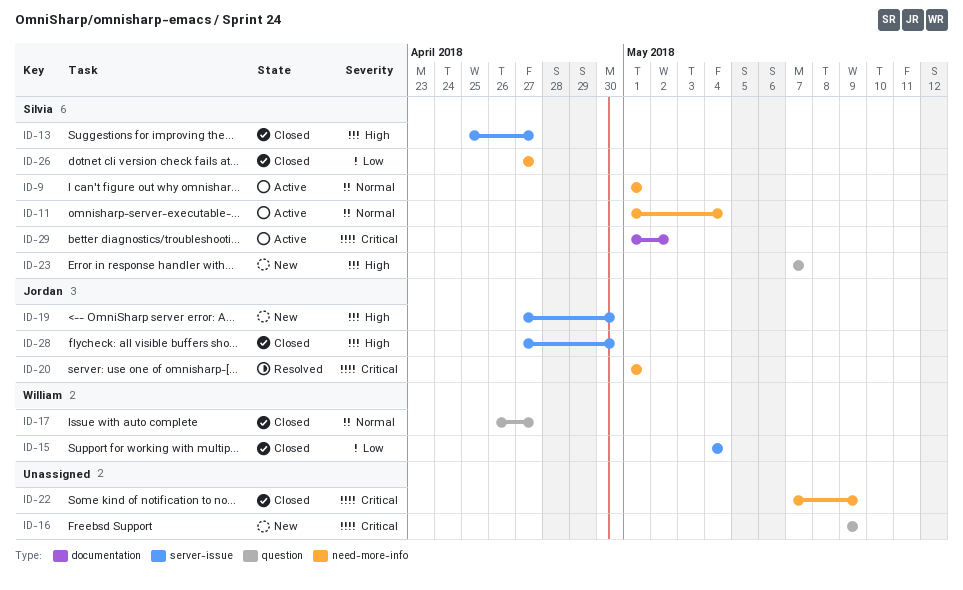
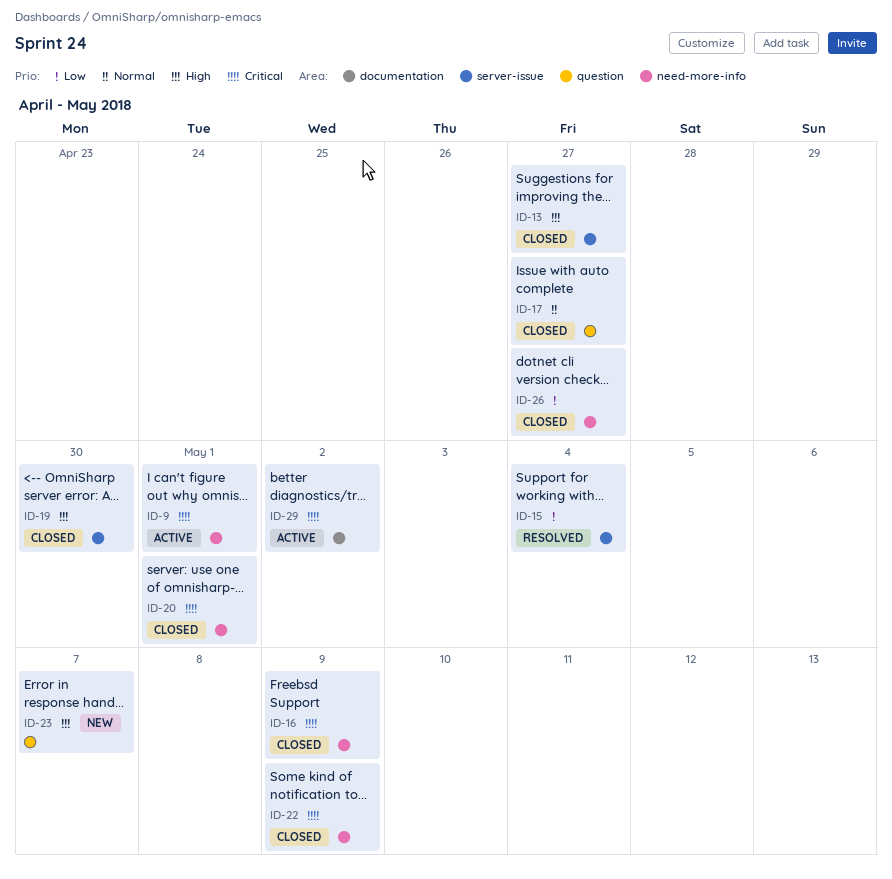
ID-9, priority: Normal -> Critical
ID-11: present -> none
ID-15, status: Closed -> Resolved
ID-16, status: New -> Closed
ID-16, label: question -> need-more-info
ID-19, status: New -> Closed
ID-20, status: Resolved -> Closed
ID-28: present -> none

